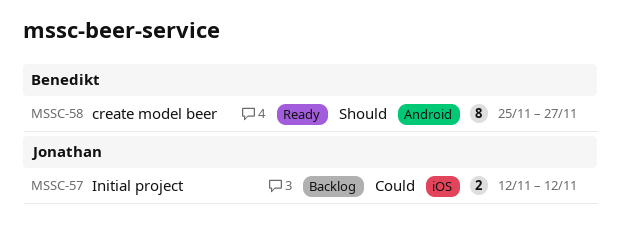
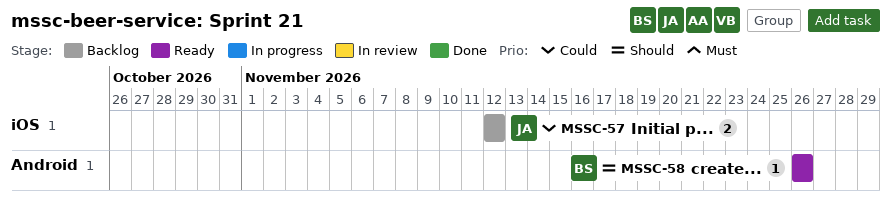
MSSC-58, estimate: 8 -> 1
MSSC-58, start: Nov 25 -> Nov 26
MSSC-58, due: Nov 27 -> Nov 26

